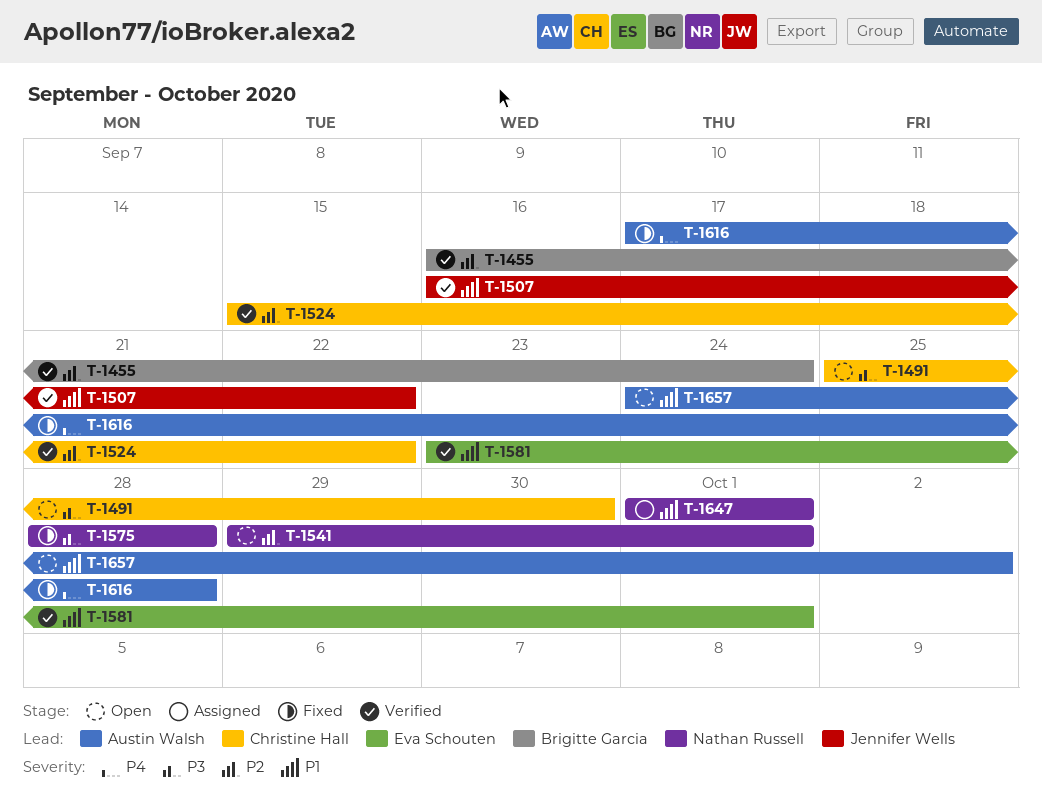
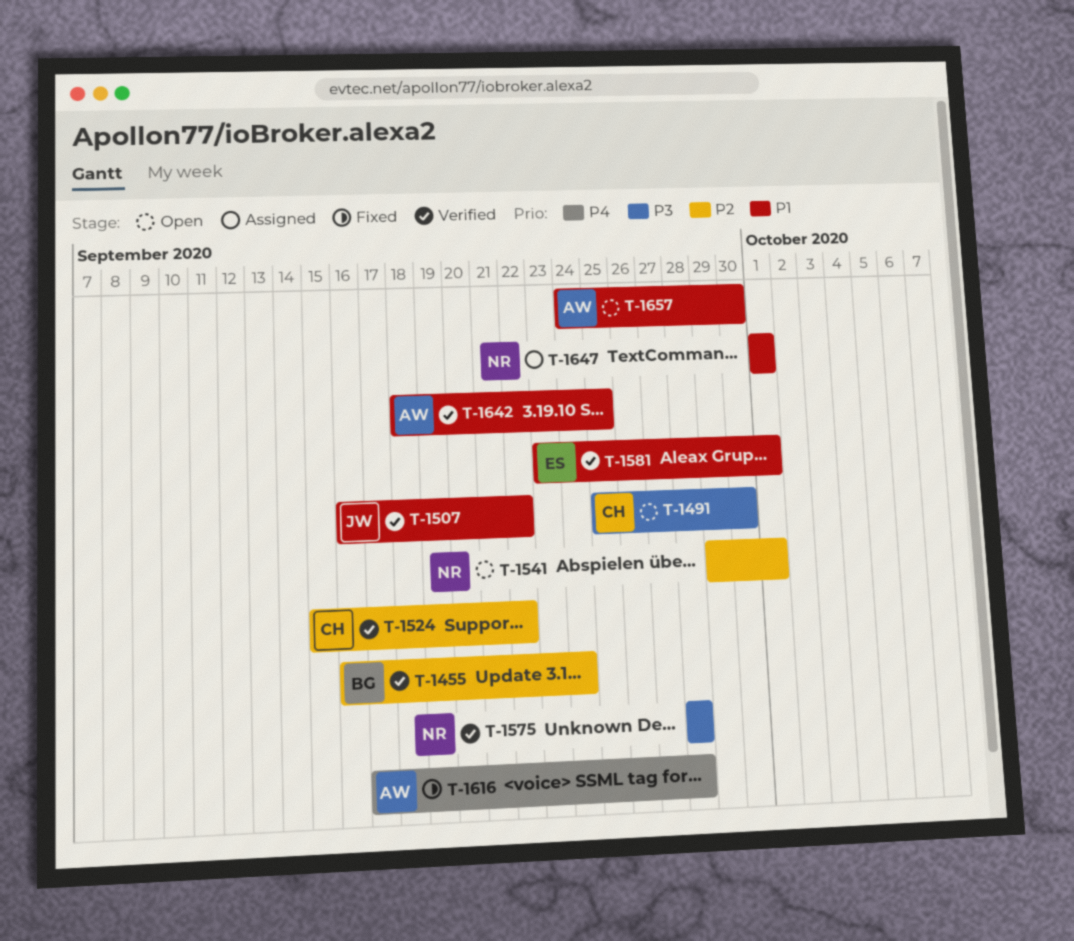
T-1575, status: Fixed -> Verified
T-1642: none -> present
T-1657, due: Oct 2 -> Sep 30

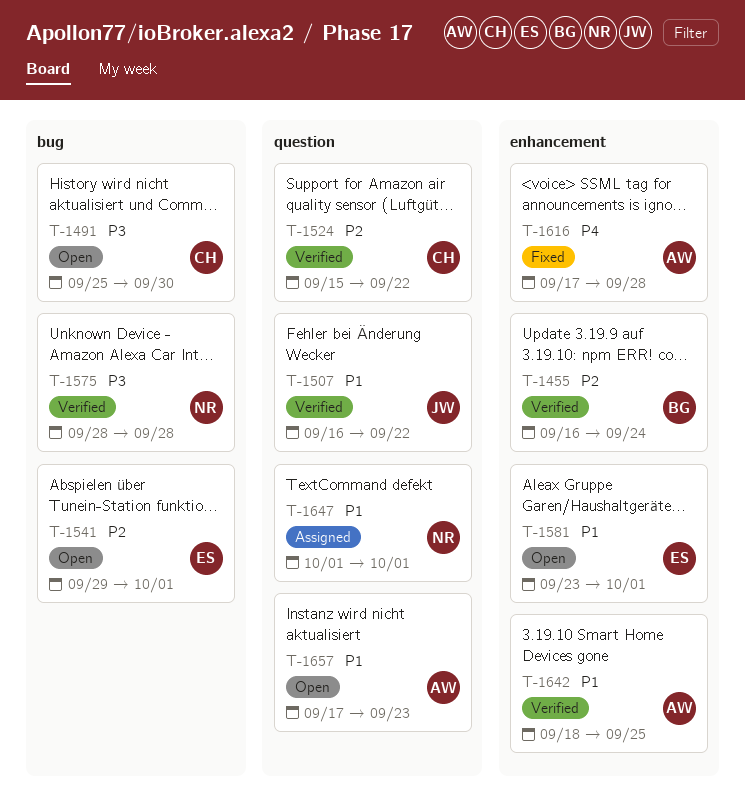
T-1541, owner: NR -> ES
T-1581, status: Verified -> Open
T-1657, start: Sep 24 -> Sep 17
T-1657, due: Sep 30 -> Sep 23

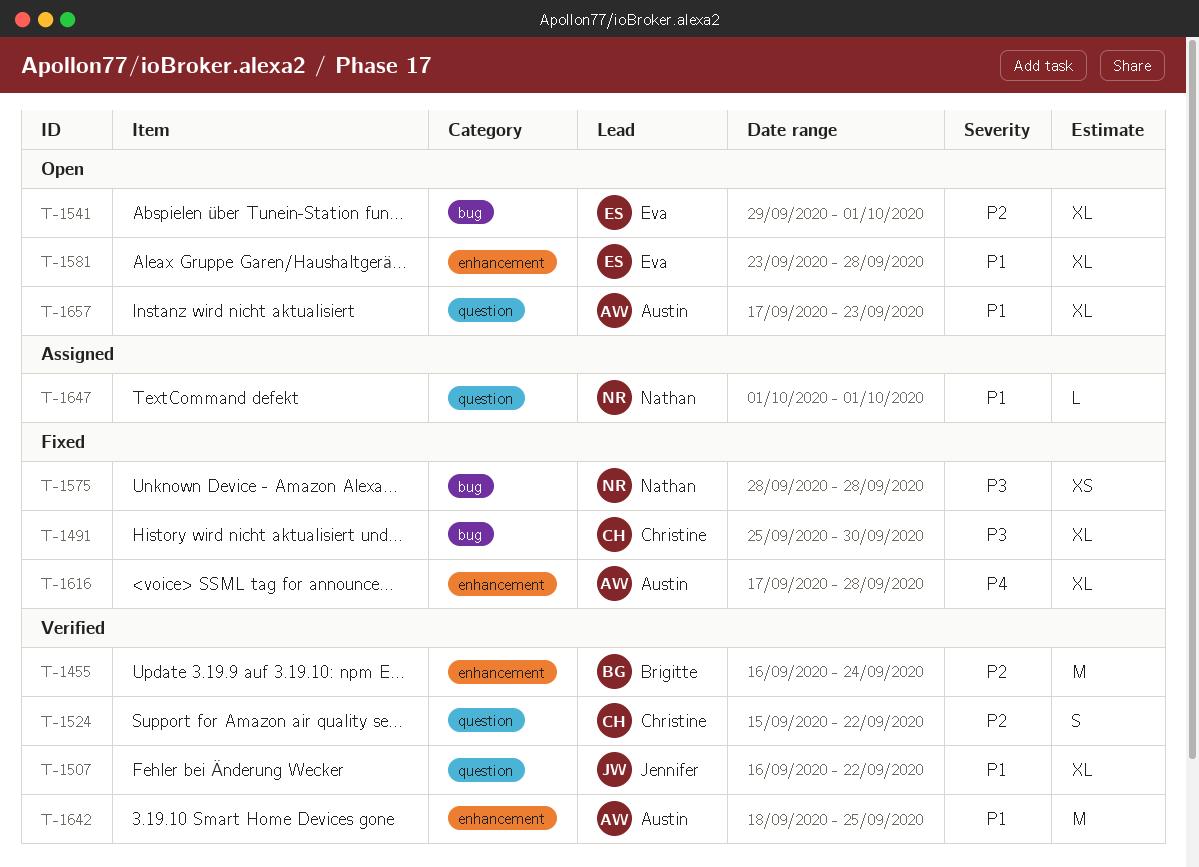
T-1491, status: Open -> Fixed
T-1575, status: Verified -> Fixed
T-1581, due: Oct 1 -> Sep 28

